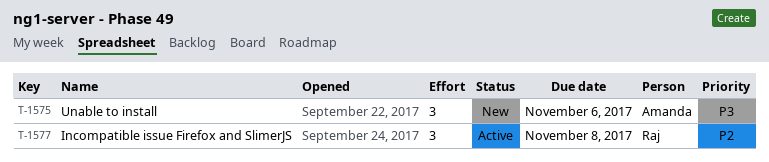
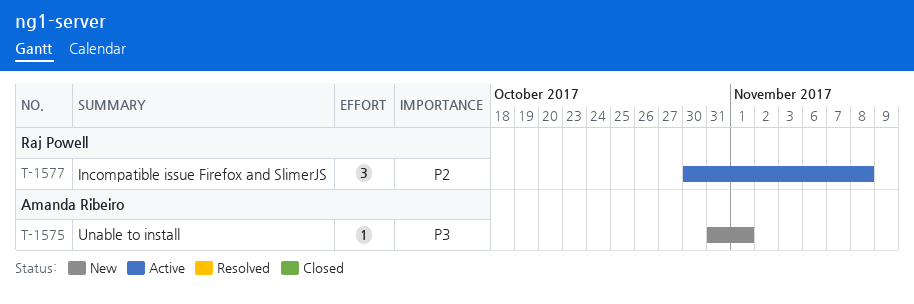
T-1575, estimate: 3 -> 1
T-1575, due: Nov 6 -> Nov 1

